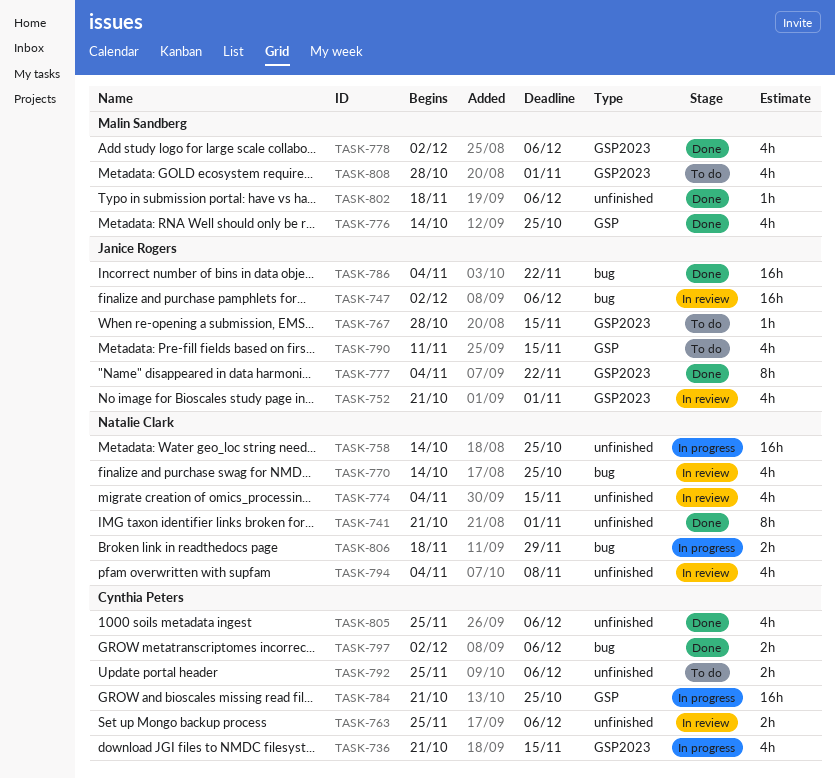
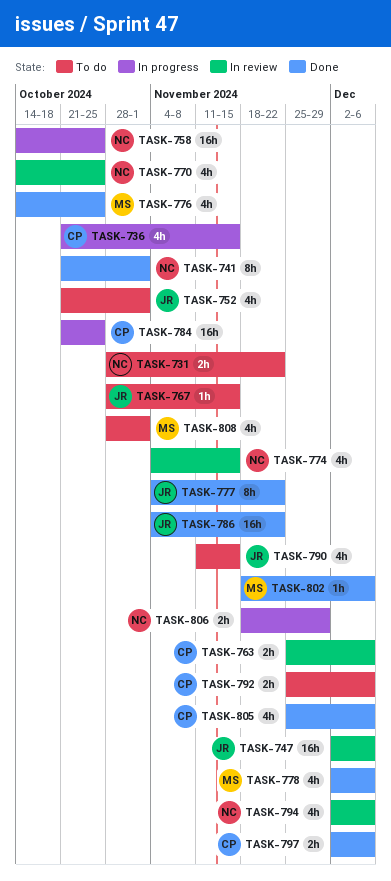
TASK-731: none -> present
TASK-752, status: In review -> To do
TASK-794, start: Nov 4 -> Dec 2
TASK-794, due: Nov 8 -> Dec 6

